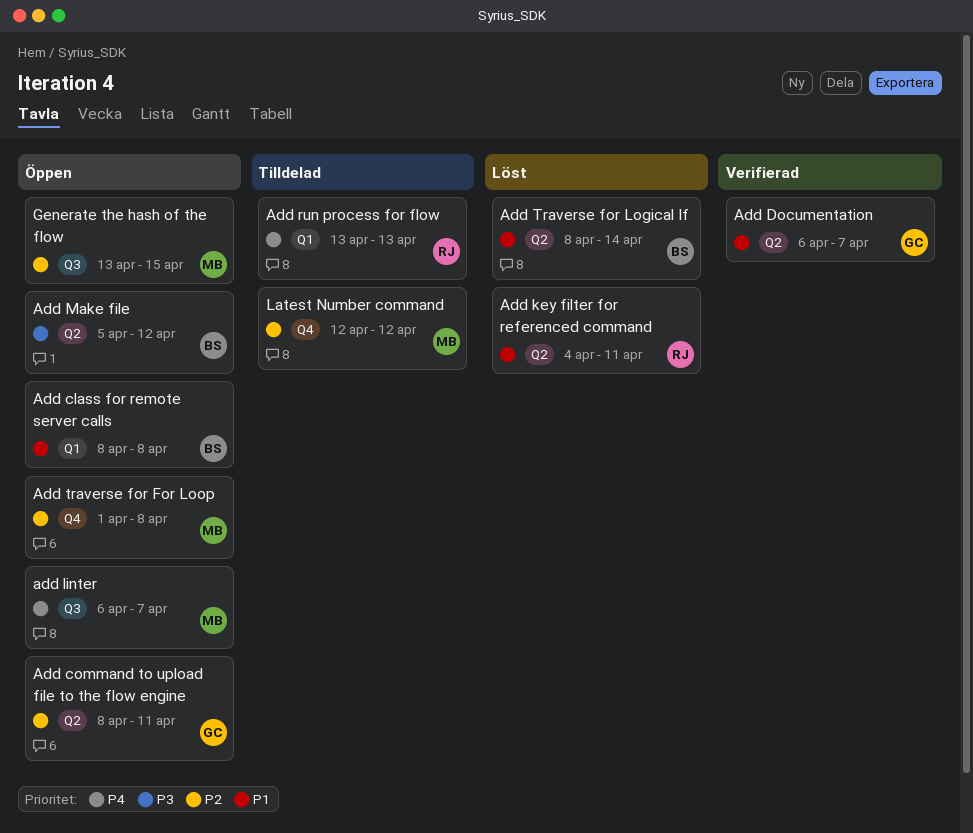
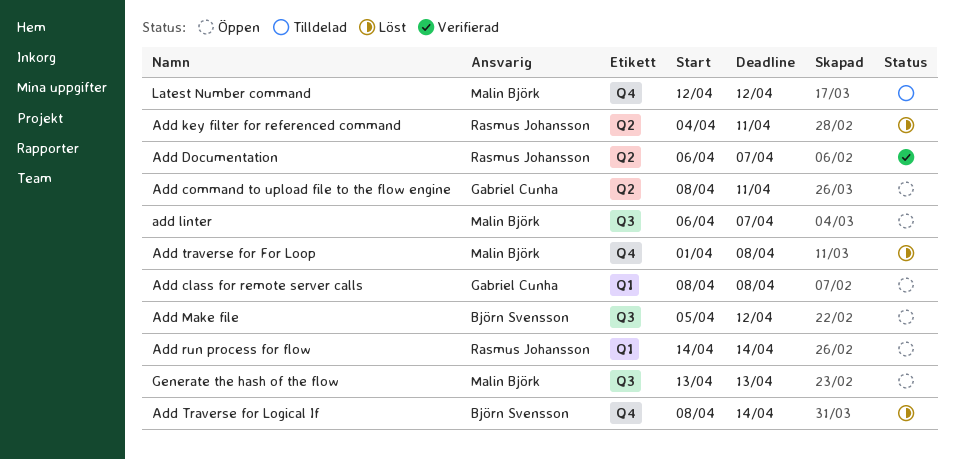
Add class for remote server calls, owner: Björn Svensson -> Gabriel Cunha
Add Documentation, owner: Gabriel Cunha -> Rasmus Johansson
Add Make file, label: Q2 -> Q3
Add run process for flow, status: Tilldelad -> Öppen
Add run process for flow, start: Apr 13 -> Apr 14
Add run process for flow, due: Apr 13 -> Apr 14
Add traverse for For Loop, status: Öppen -> Löst
Add Traverse for Logical If, label: Q2 -> Q4
Generate the hash of the flow, due: Apr 15 -> Apr 13

